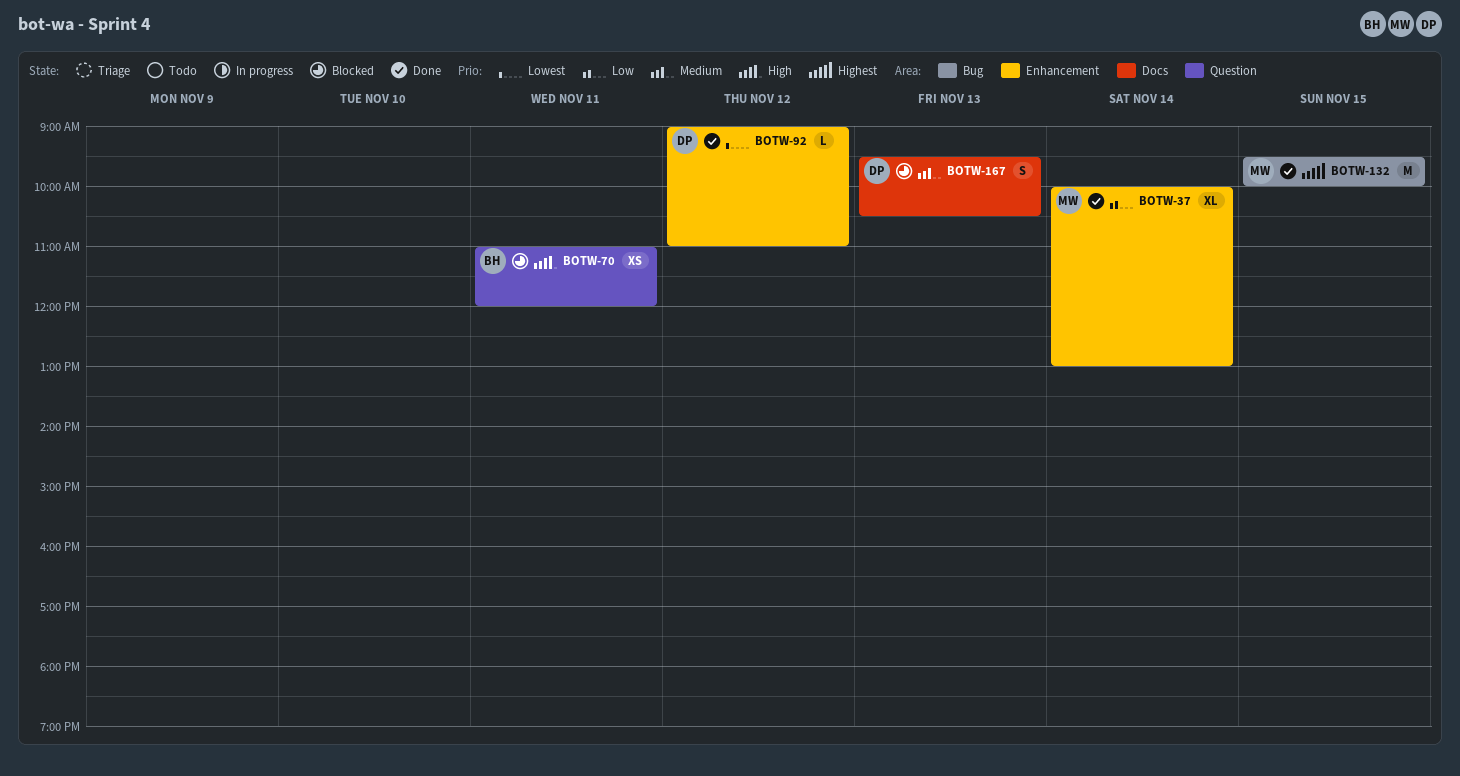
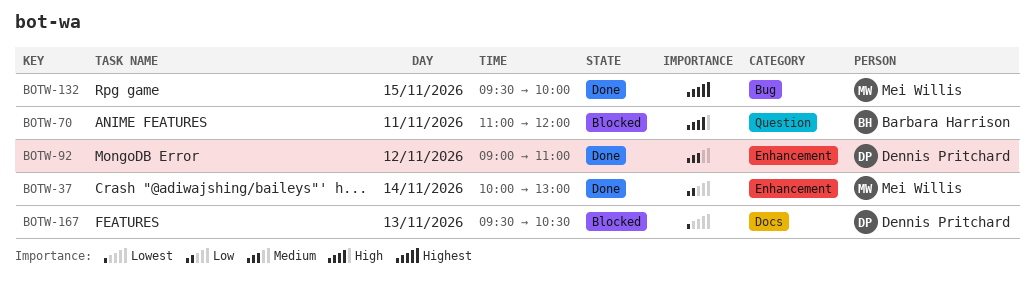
BOTW-92, priority: Lowest -> Medium
BOTW-167, priority: Medium -> Lowest

